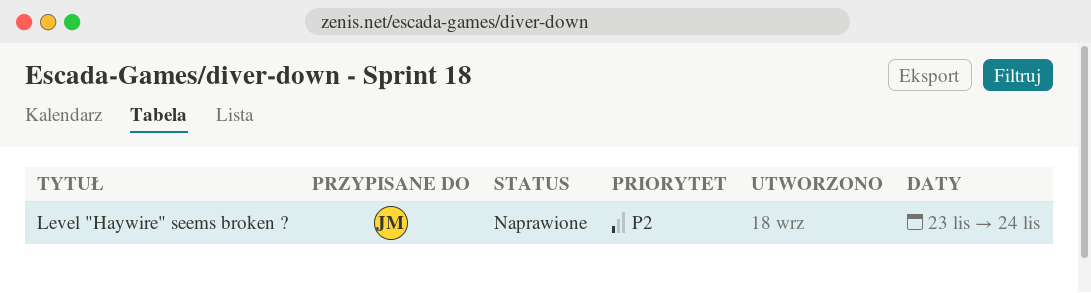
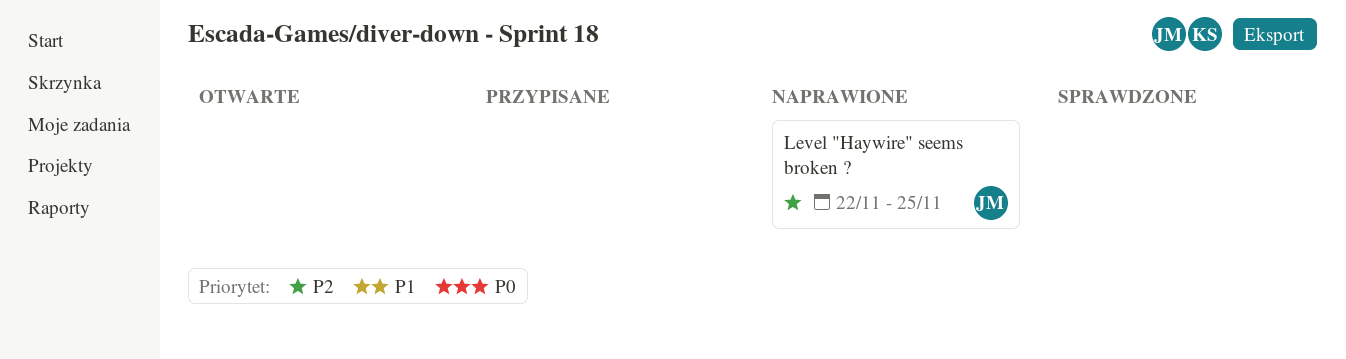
Level "Haywire" seems broken ?, start: Nov 23 -> Nov 22
Level "Haywire" seems broken ?, due: Nov 24 -> Nov 25

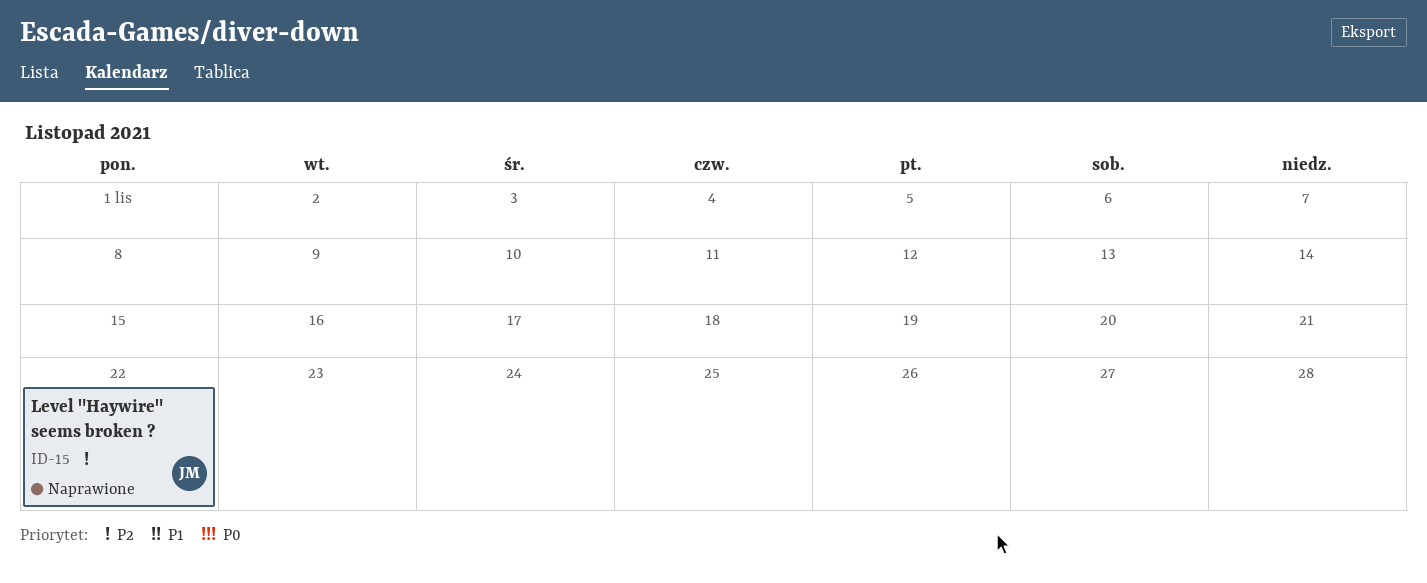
Level "Haywire" seems broken ?, due: Nov 25 -> Nov 22

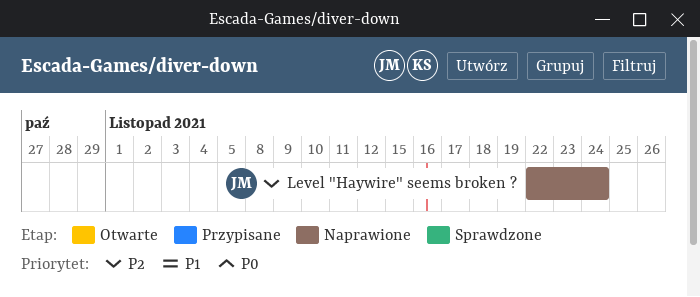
Level "Haywire" seems broken ?, due: Nov 22 -> Nov 24

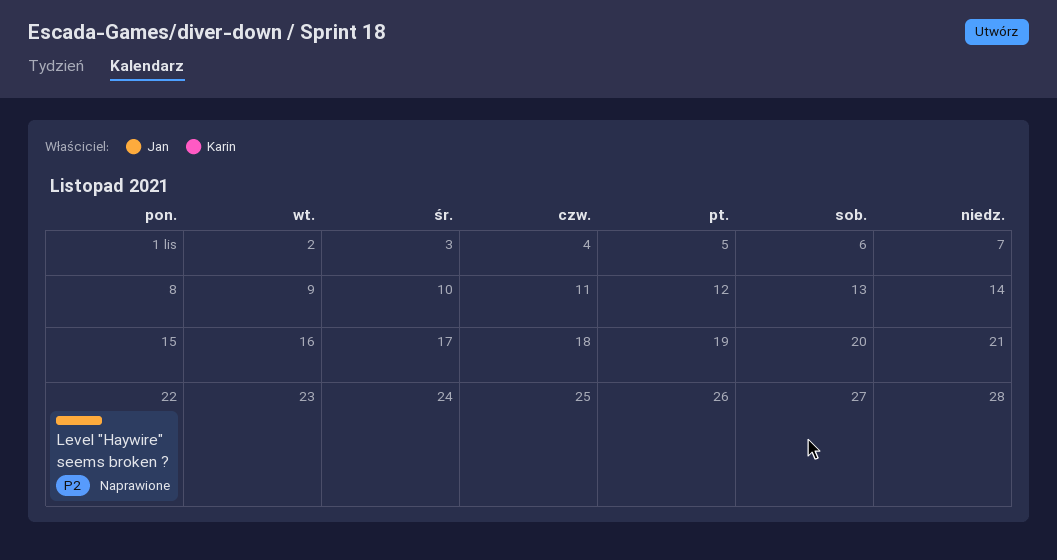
Level "Haywire" seems broken ?, due: Nov 24 -> Nov 22

